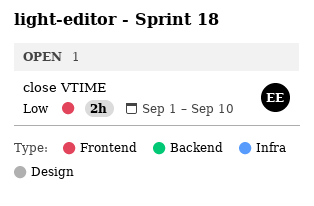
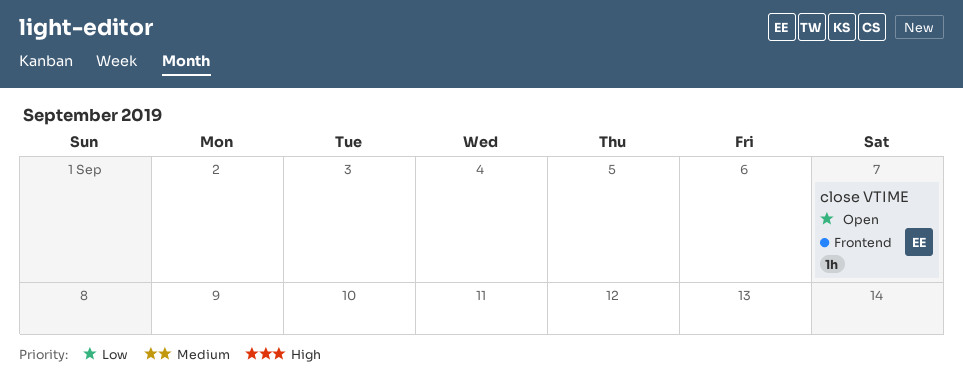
close VTIME, estimate: 2h -> 1h
close VTIME, due: Sep 10 -> Sep 7

